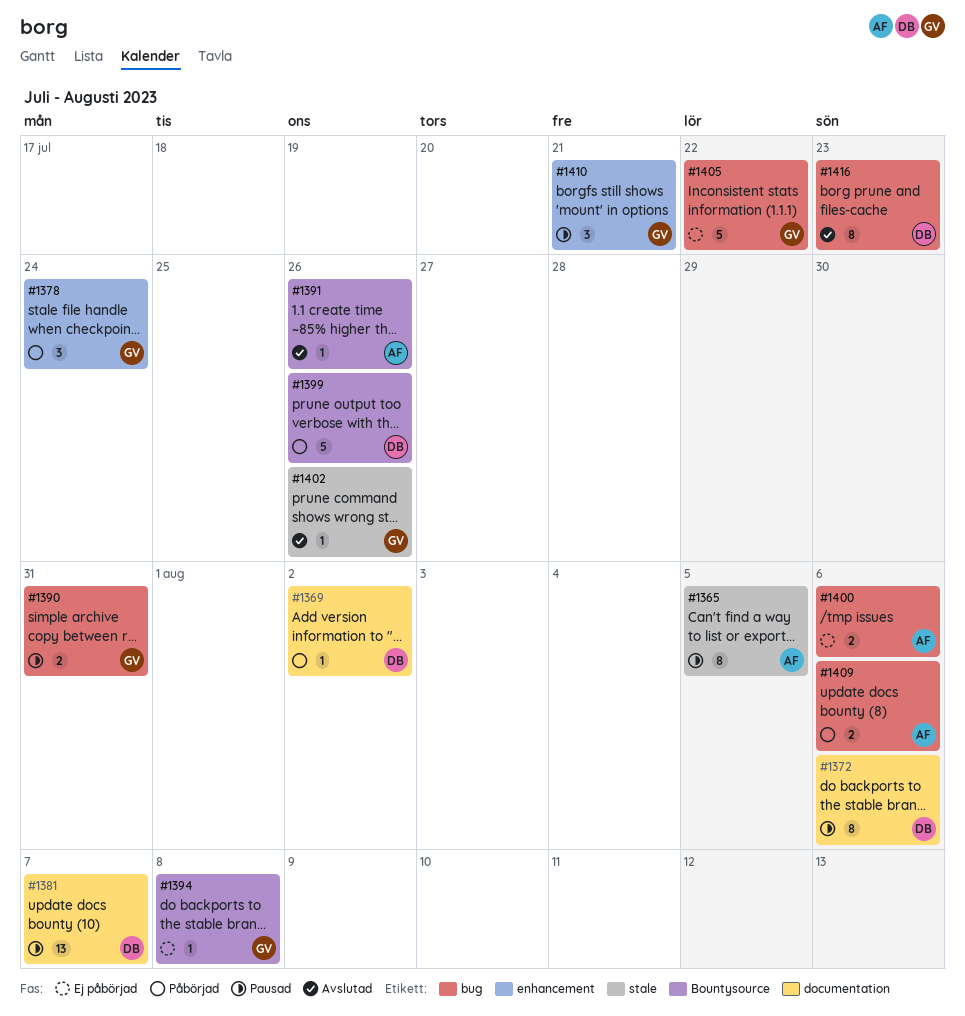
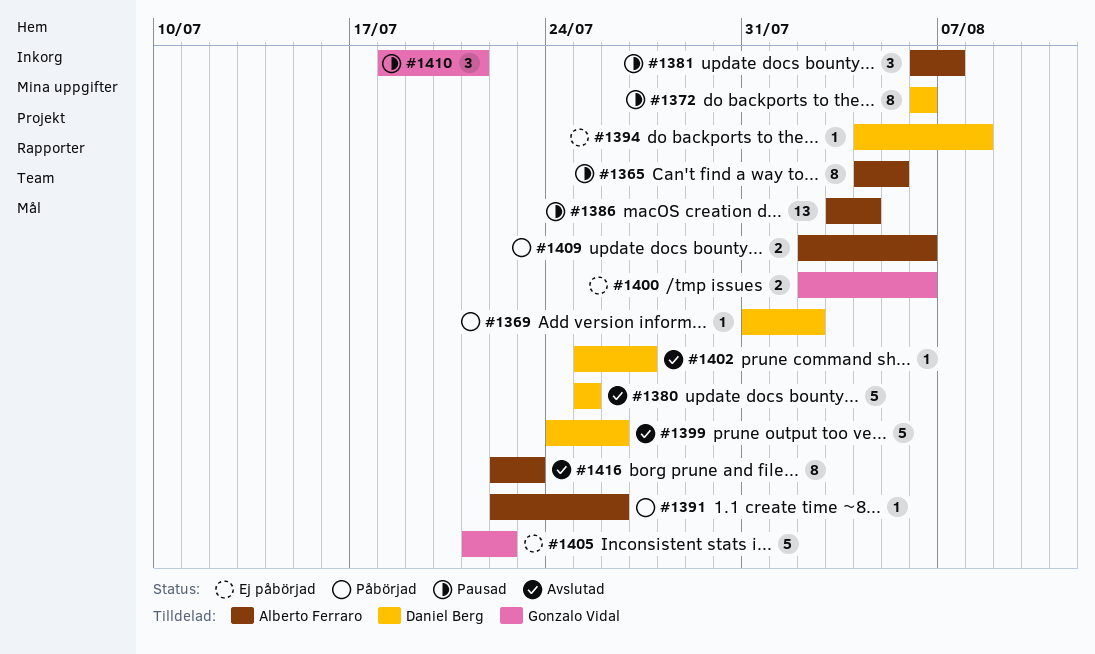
#1378: present -> none
#1380: none -> present
#1381, owner: Daniel Berg -> Alberto Ferraro
#1381, estimate: 13 -> 3
#1386: none -> present
#1390: present -> none
#1391, status: Avslutad -> Påbörjad
#1394, owner: Gonzalo Vidal -> Daniel Berg
#1399, status: Påbörjad -> Avslutad
#1400, owner: Alberto Ferraro -> Gonzalo Vidal
#1402, owner: Gonzalo Vidal -> Daniel Berg
#1402, due: Jul 26 -> Jul 27
#1416, owner: Daniel Berg -> Alberto Ferraro

